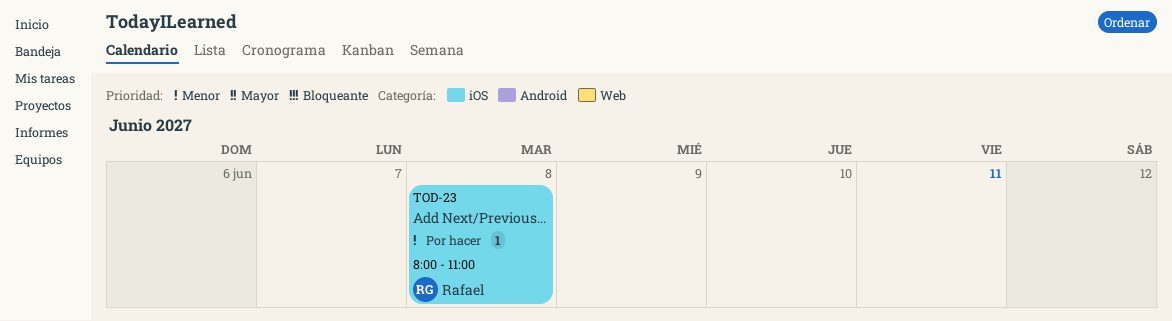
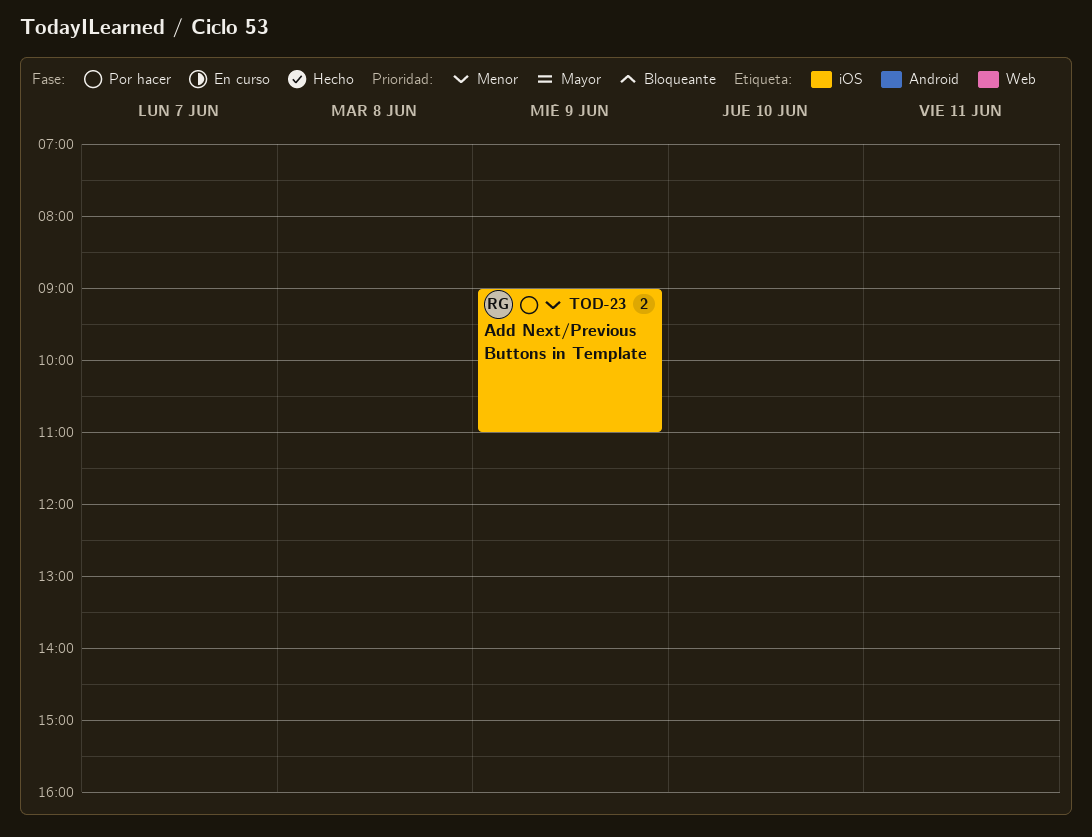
TOD-23, estimate: 1 -> 2
TOD-23, day: Jun 8 -> Jun 9
TOD-23, begins: 08:00 -> 09:00

